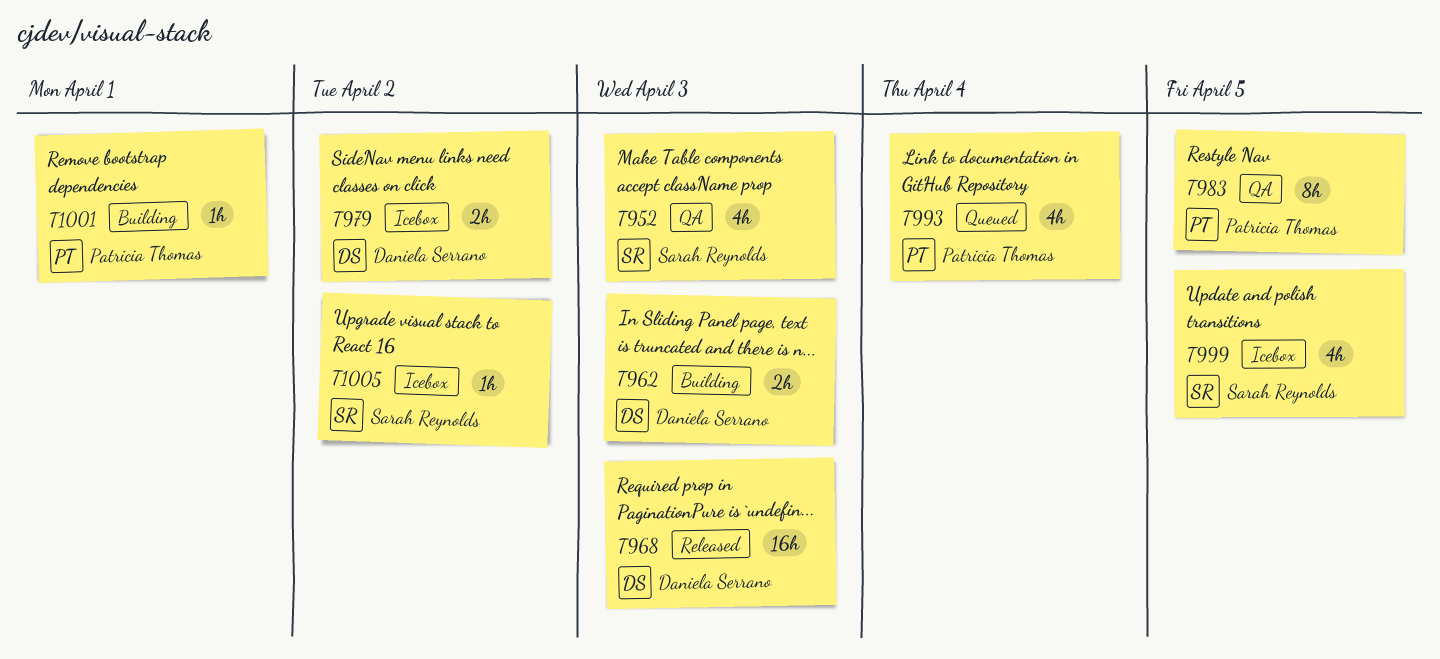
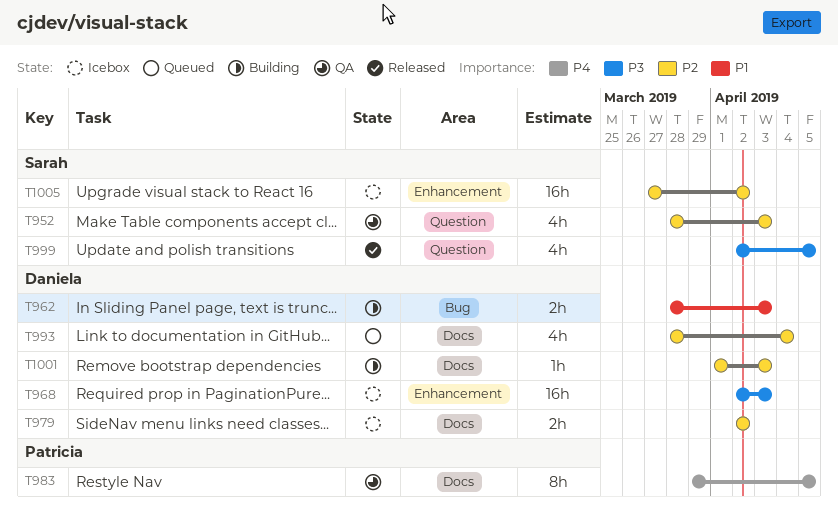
T968, status: Released -> Icebox
T993, owner: Patricia Thomas -> Daniela Serrano
T999, status: Icebox -> Released
T1001, owner: Patricia Thomas -> Daniela Serrano
T1001, due: Apr 1 -> Apr 3
T1005, estimate: 1h -> 16h

